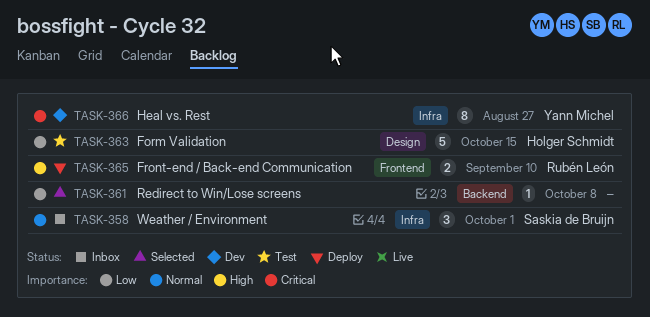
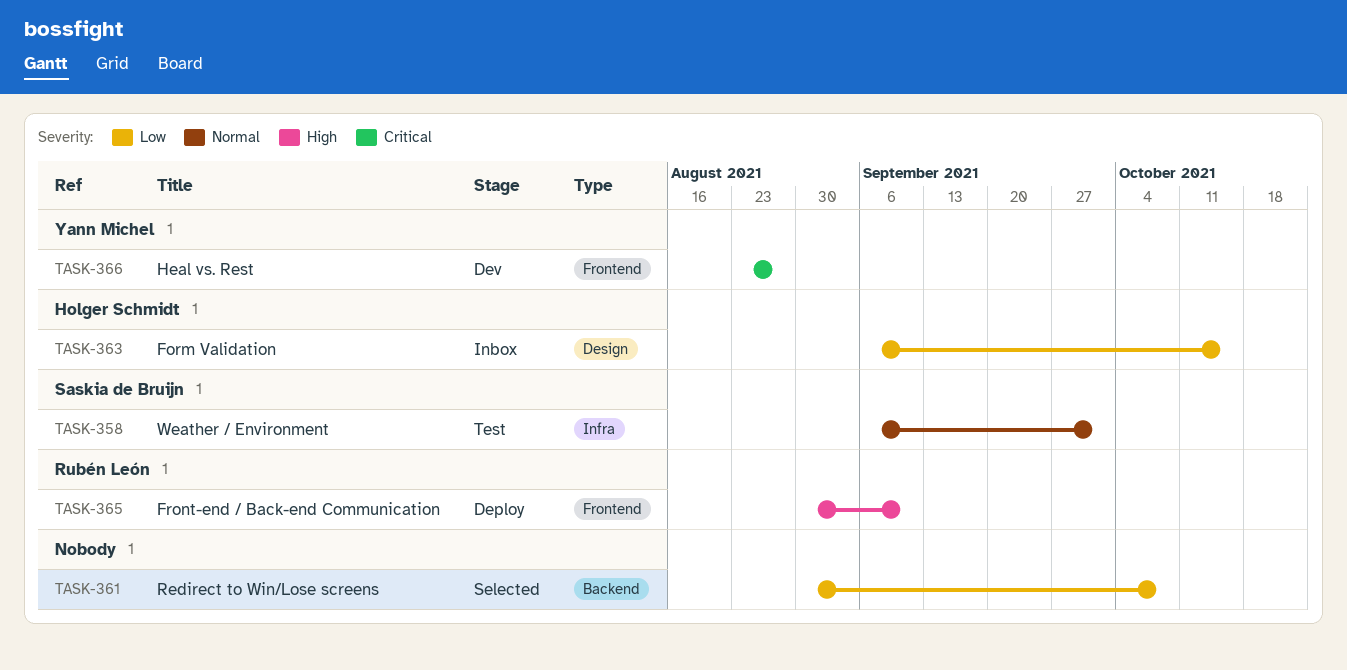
TASK-358, status: Inbox -> Test
TASK-363, status: Test -> Inbox
TASK-366, label: Infra -> Frontend

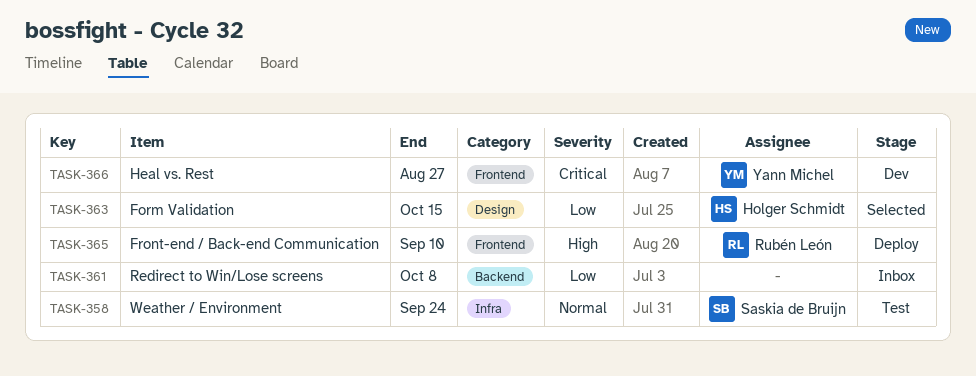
TASK-358, due: Oct 1 -> Sep 24
TASK-361, status: Selected -> Inbox
TASK-363, status: Inbox -> Selected

